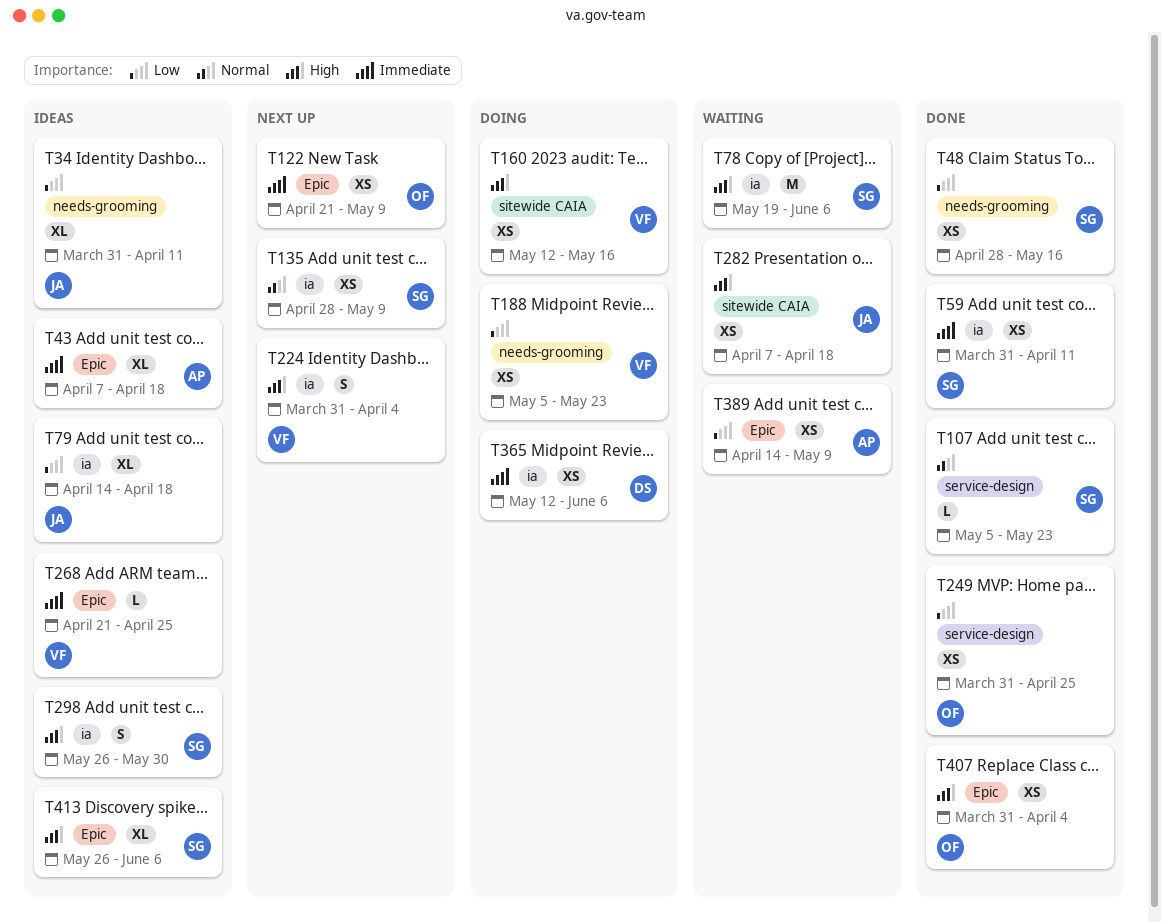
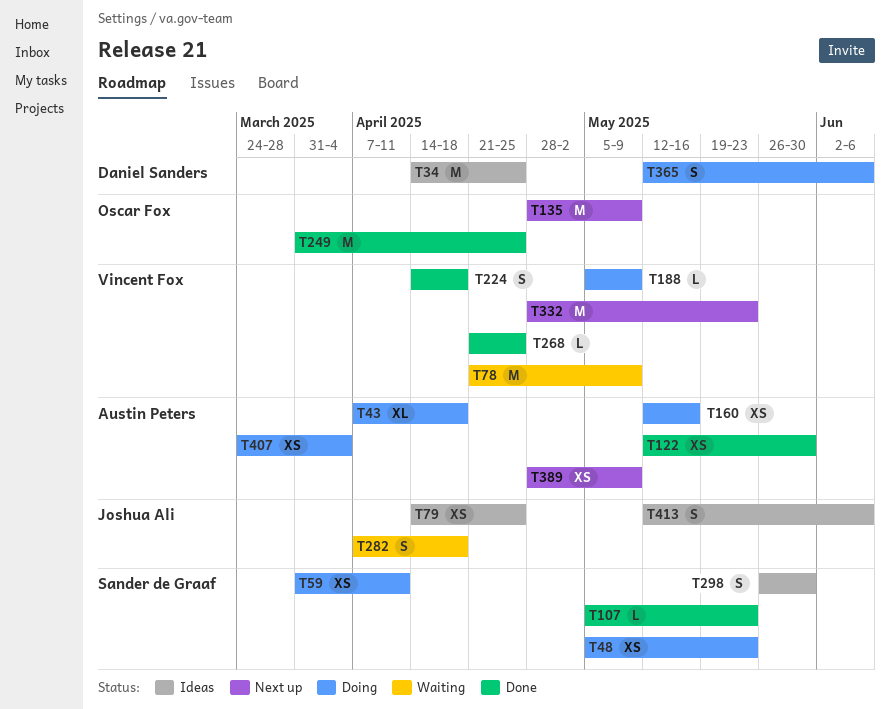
T34, owner: Joshua Ali -> Daniel Sanders
T34, estimate: XL -> M
T34, start: Mar 31 -> Apr 14
T34, due: Apr 11 -> Apr 25
T43, status: Ideas -> Doing
T48, status: Done -> Doing
T48, start: Apr 28 -> May 5
T48, due: May 16 -> May 23
T59, status: Done -> Doing
T78, owner: Sander de Graaf -> Vincent Fox
T78, start: May 19 -> Apr 21
T78, due: Jun 6 -> May 9
T79, estimate: XL -> XS
T79, due: Apr 18 -> Apr 25
T122, status: Next up -> Done
T122, owner: Oscar Fox -> Austin Peters
T122, start: Apr 21 -> May 12
T122, due: May 9 -> May 30
T135, owner: Sander de Graaf -> Oscar Fox
T135, estimate: XS -> M
T160, owner: Vincent Fox -> Austin Peters
T188, estimate: XS -> L
T188, due: May 23 -> May 9
T224, status: Next up -> Done
T224, start: Mar 31 -> Apr 14
T224, due: Apr 4 -> Apr 18
T249, estimate: XS -> M
T268, status: Ideas -> Done
T282, estimate: XS -> S
T332: none -> present
T365, estimate: XS -> S
T389, status: Waiting -> Next up
T389, start: Apr 14 -> Apr 28
T407, status: Done -> Doing
T407, owner: Oscar Fox -> Austin Peters
T407, start: Mar 31 -> Mar 24
T413, owner: Sander de Graaf -> Joshua Ali
T413, estimate: XL -> S
T413, start: May 26 -> May 12

